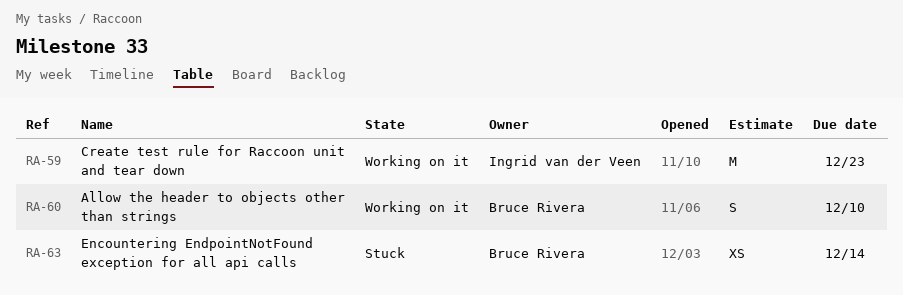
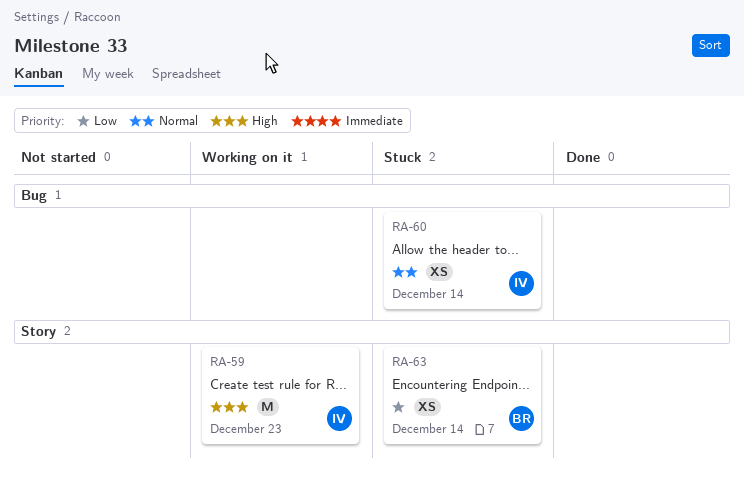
RA-60, status: Working on it -> Stuck
RA-60, owner: Bruce Rivera -> Ingrid van der Veen
RA-60, estimate: S -> XS
RA-60, due: Dec 10 -> Dec 14

